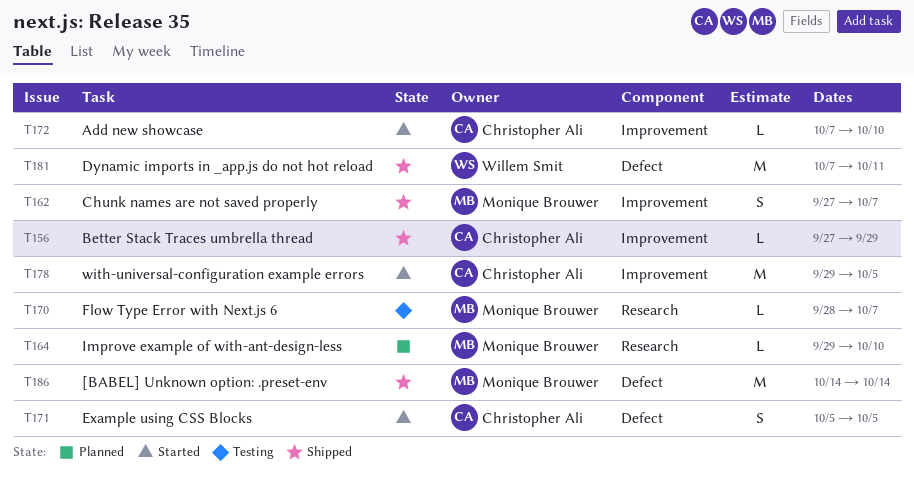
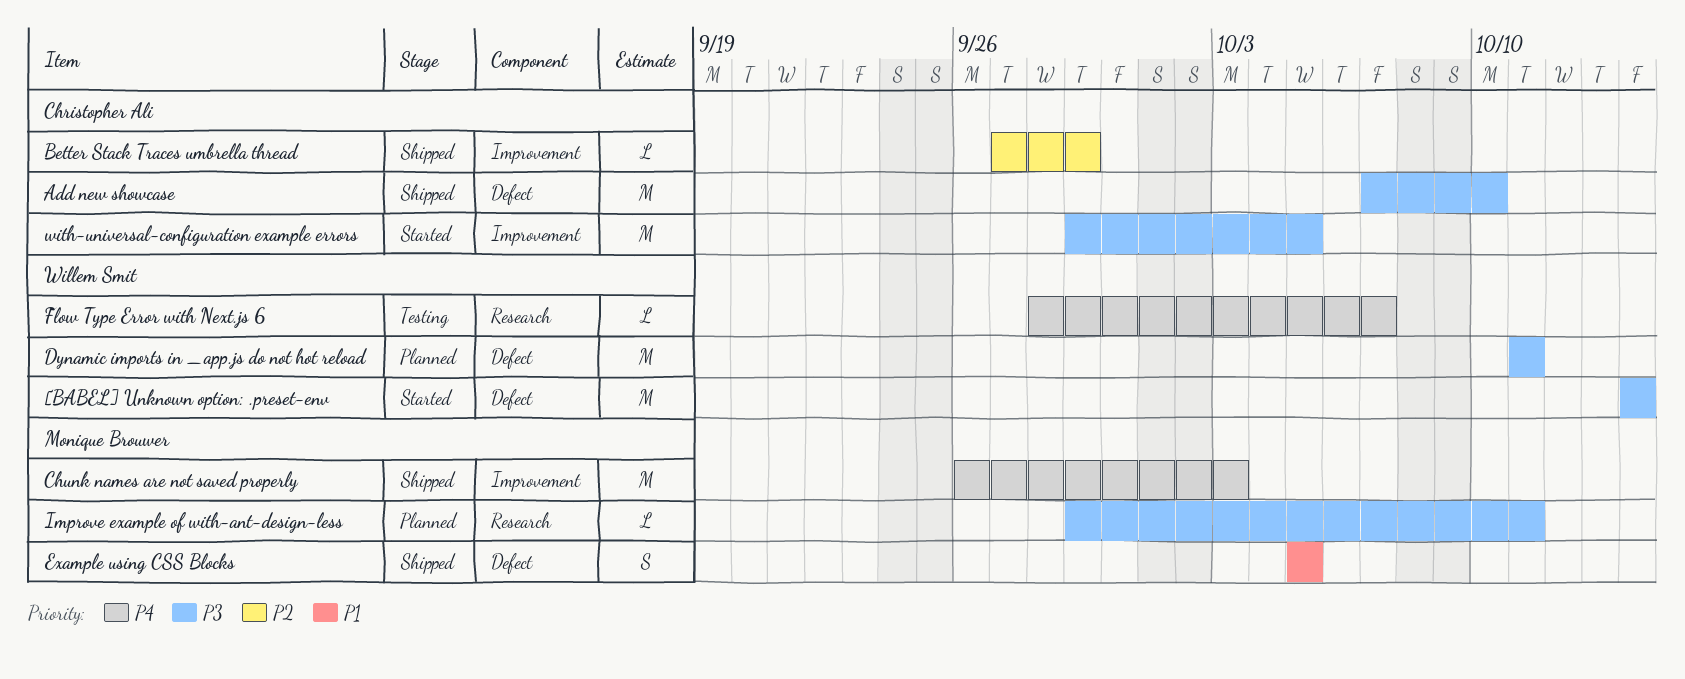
[BABEL] Unknown option: .preset-env, status: Shipped -> Started
[BABEL] Unknown option: .preset-env, owner: Monique Brouwer -> Willem Smit
Add new showcase, status: Started -> Shipped
Add new showcase, label: Improvement -> Defect
Add new showcase, estimate: L -> M
Chunk names are not saved properly, estimate: S -> M
Chunk names are not saved properly, start: Sep 27 -> Sep 26
Chunk names are not saved properly, due: Oct 7 -> Oct 3
Dynamic imports in _app.js do not hot reload, status: Shipped -> Planned
Dynamic imports in _app.js do not hot reload, start: Oct 7 -> Oct 11
Example using CSS Blocks, status: Started -> Shipped
Example using CSS Blocks, owner: Christopher Ali -> Monique Brouwer
Flow Type Error with Next.js 6, owner: Monique Brouwer -> Willem Smit
Improve example of with-ant-design-less, due: Oct 10 -> Oct 11

